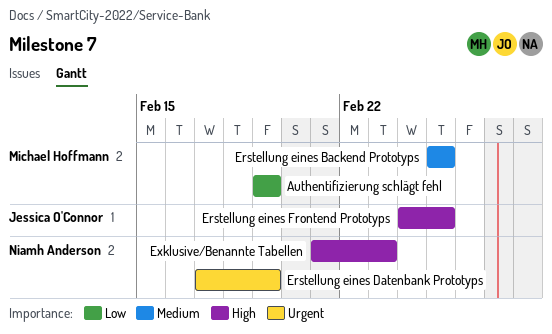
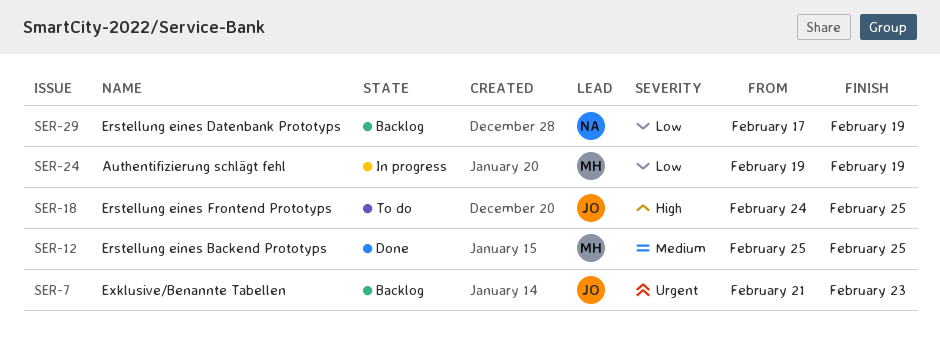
Erstellung eines Datenbank Prototyps, priority: Urgent -> Low
Exklusive/Benannte Tabellen, owner: Niamh Anderson -> Jessica O'Connor
Exklusive/Benannte Tabellen, priority: High -> Urgent

